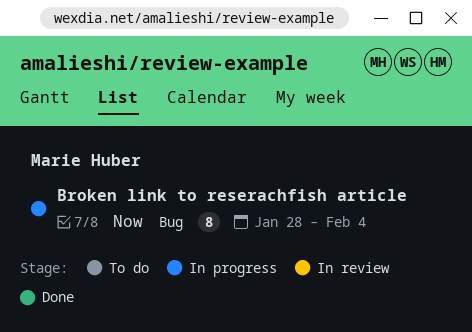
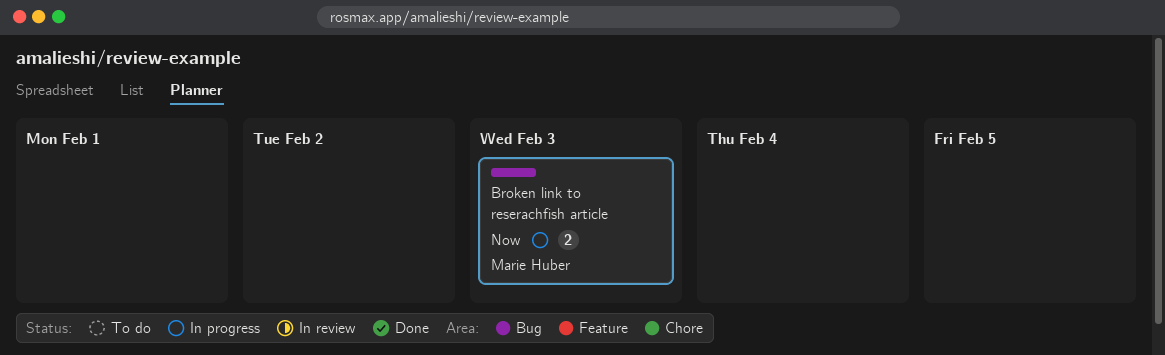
Broken link to reserachfish article, estimate: 8 -> 2
Broken link to reserachfish article, due: Feb 4 -> Feb 3

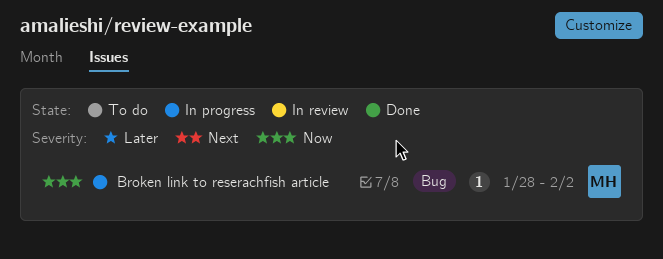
Broken link to reserachfish article, estimate: 2 -> 1
Broken link to reserachfish article, due: Feb 3 -> Feb 2

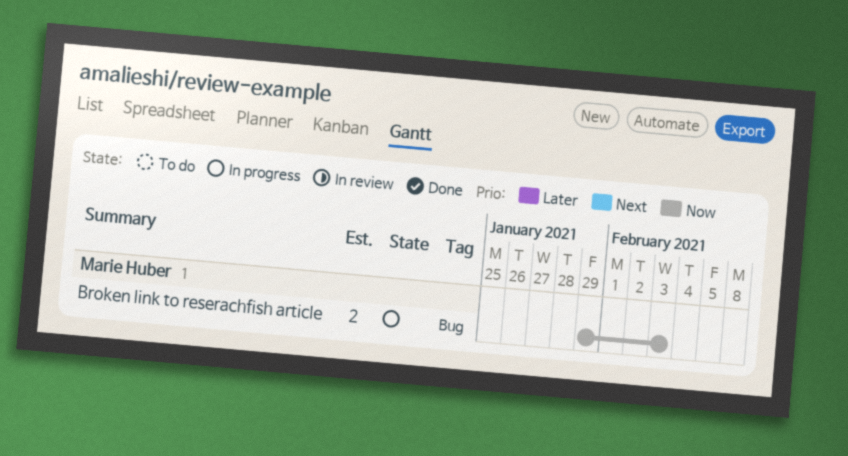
Broken link to reserachfish article, estimate: 1 -> 2
Broken link to reserachfish article, start: Jan 28 -> Jan 29
Broken link to reserachfish article, due: Feb 2 -> Feb 3

